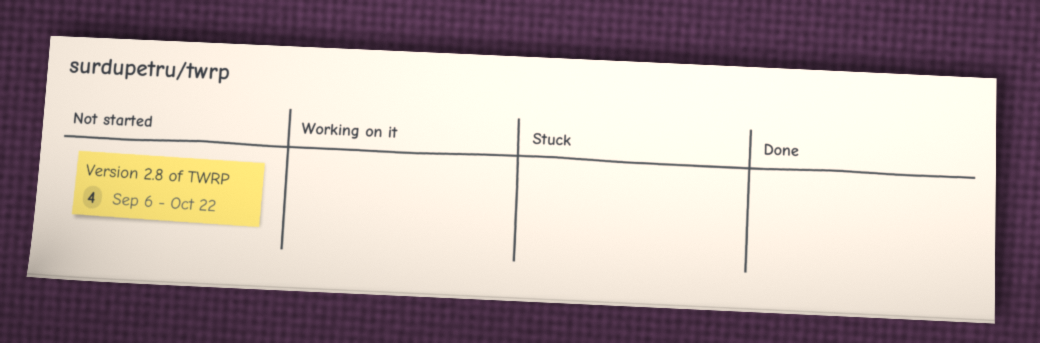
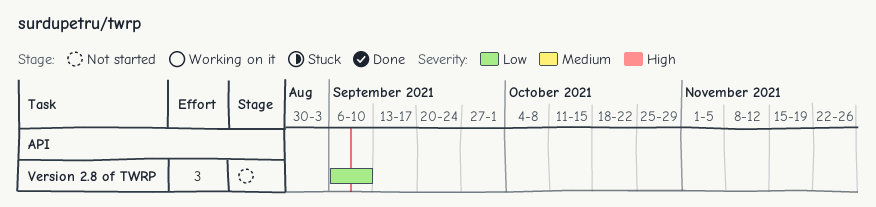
Version 2.8 of TWRP, estimate: 4 -> 3
Version 2.8 of TWRP, due: Oct 22 -> Sep 10

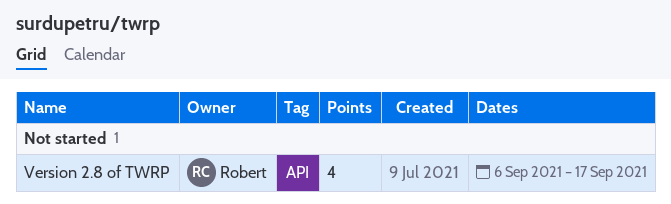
Version 2.8 of TWRP, estimate: 3 -> 4
Version 2.8 of TWRP, due: Sep 10 -> Sep 17

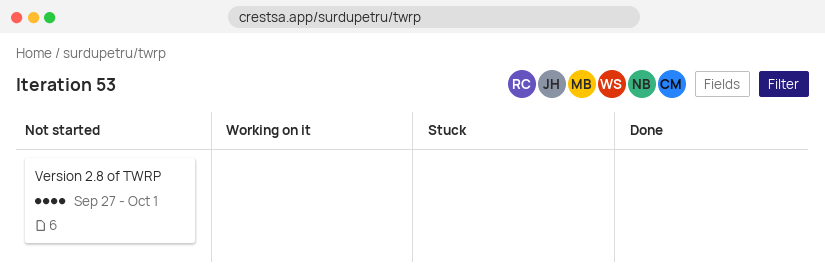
Version 2.8 of TWRP, start: Sep 6 -> Sep 27
Version 2.8 of TWRP, due: Sep 17 -> Oct 1

